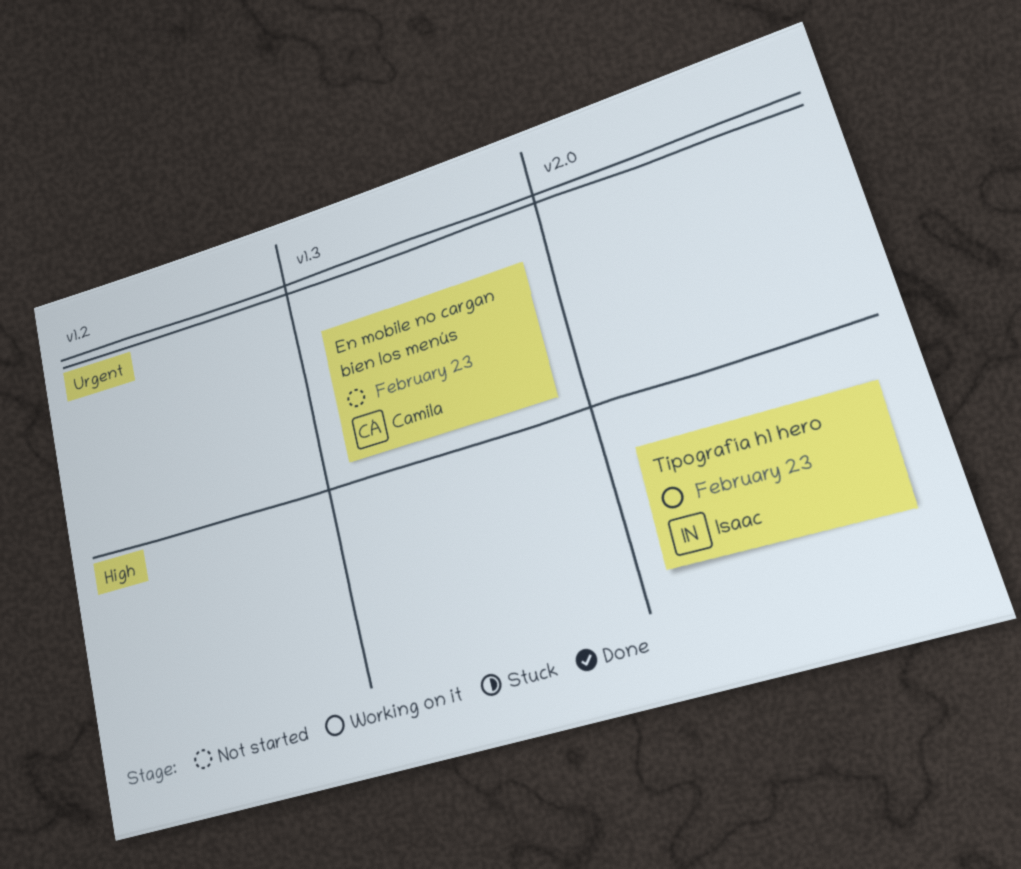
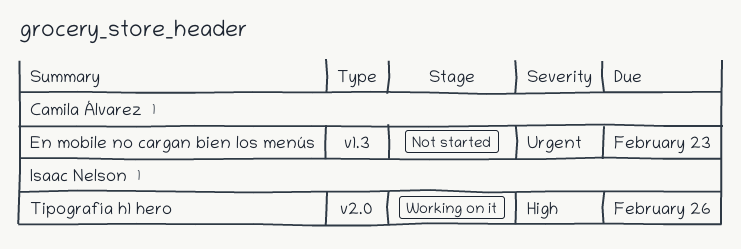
Tipografía h1 hero, due: Feb 23 -> Feb 26

